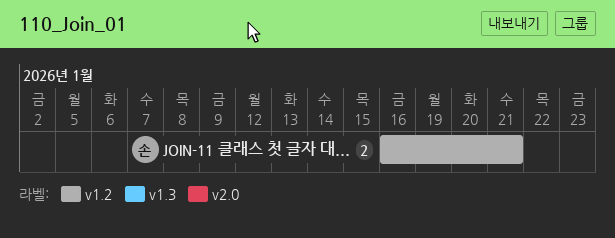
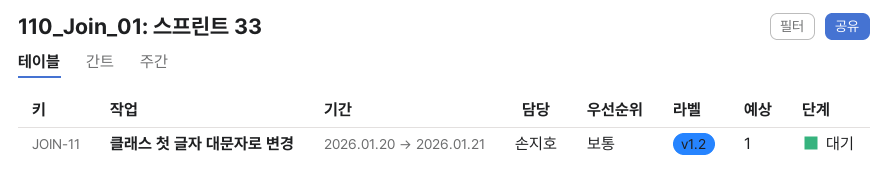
JOIN-11, estimate: 2 -> 1
JOIN-11, start: Jan 16 -> Jan 20

